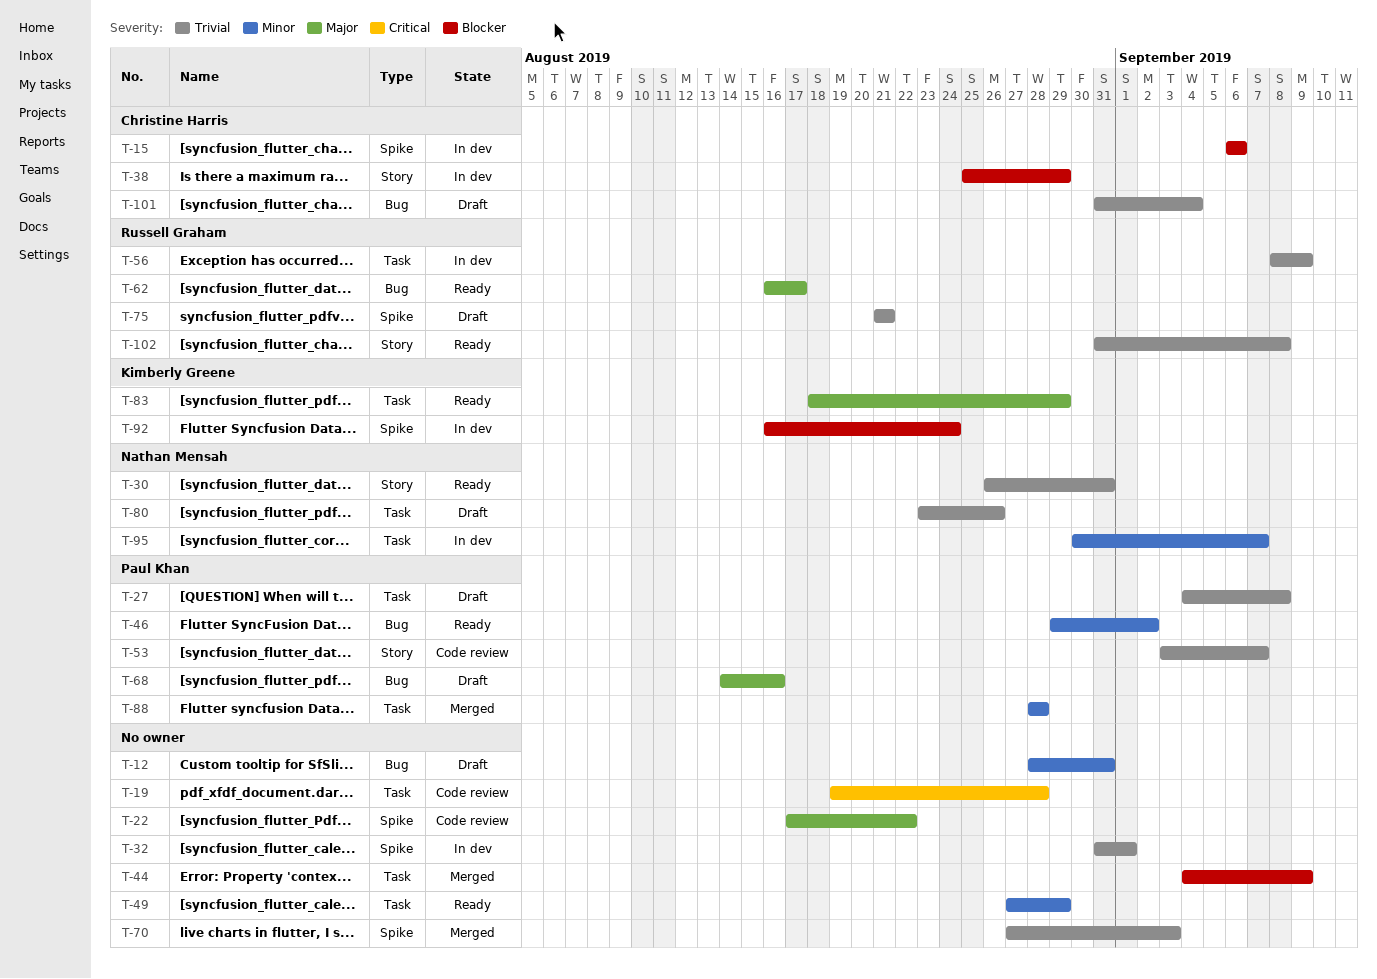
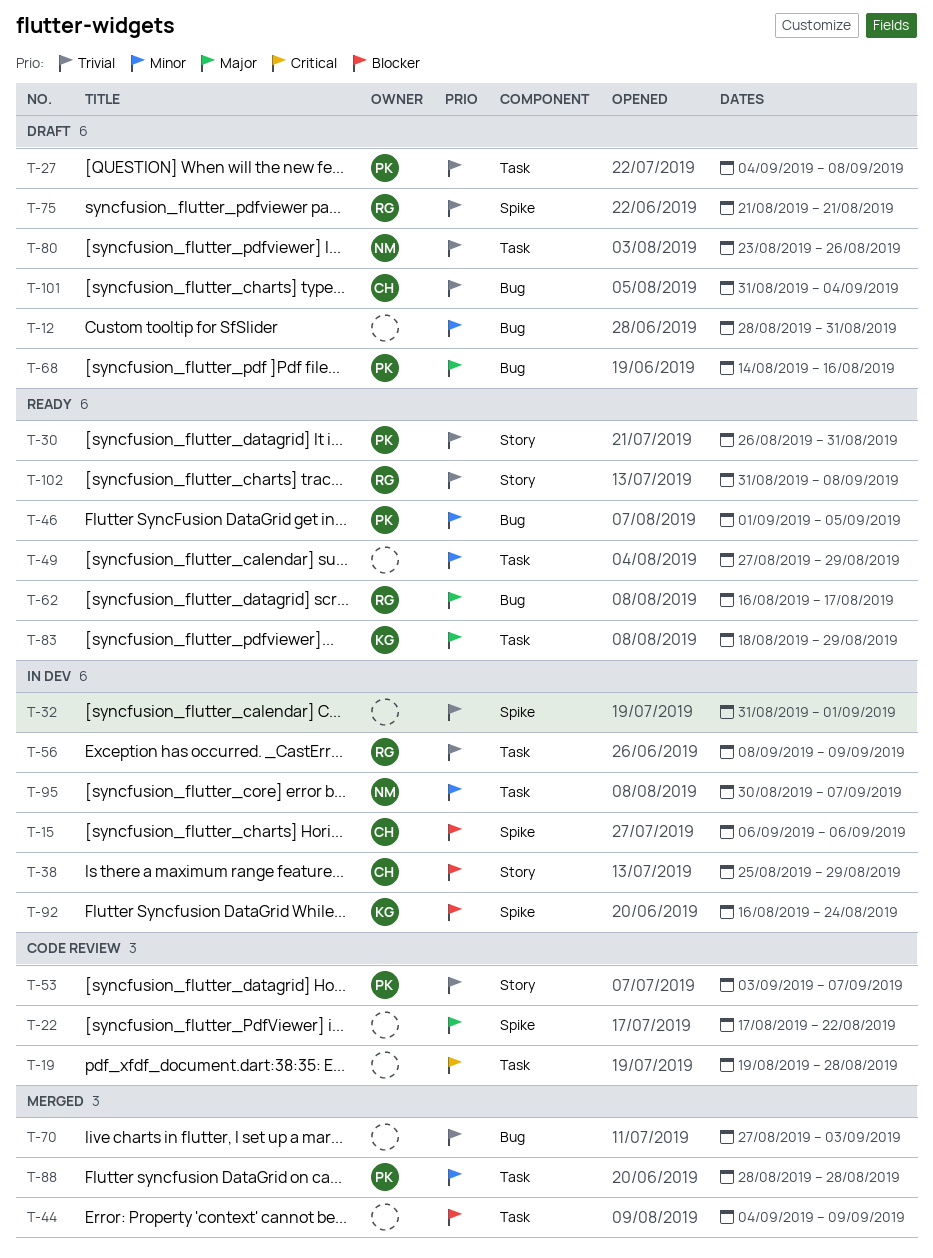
T-30, owner: Nathan Mensah -> Paul Khan
T-46, start: Aug 29 -> Sep 1
T-46, due: Sep 2 -> Sep 5
T-70, label: Spike -> Bug

